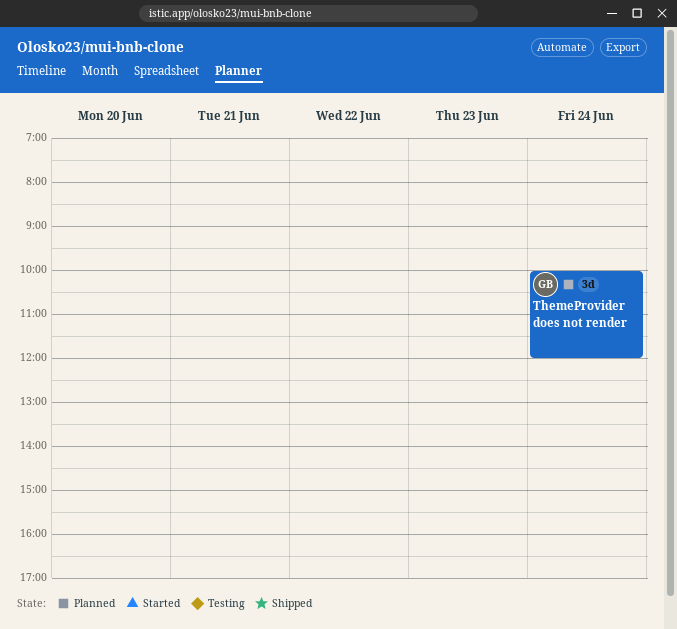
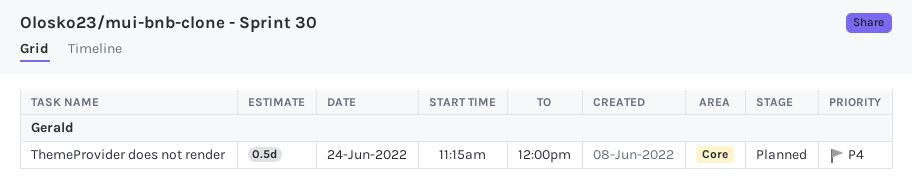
ThemeProvider does not render, estimate: 3d -> 0.5d
ThemeProvider does not render, begins: 10:00 -> 11:15

